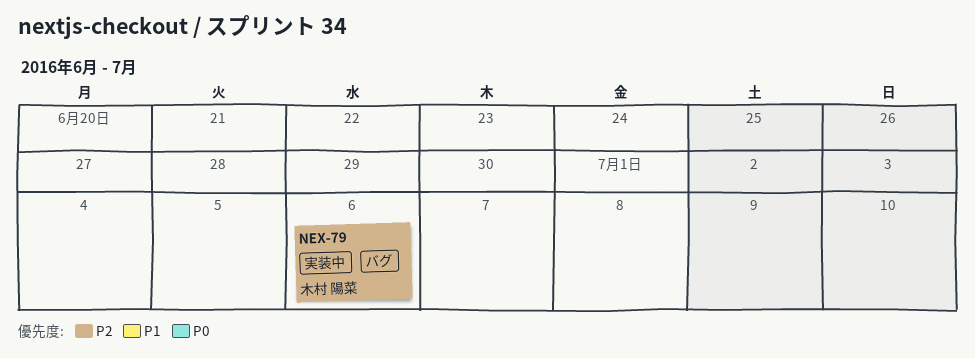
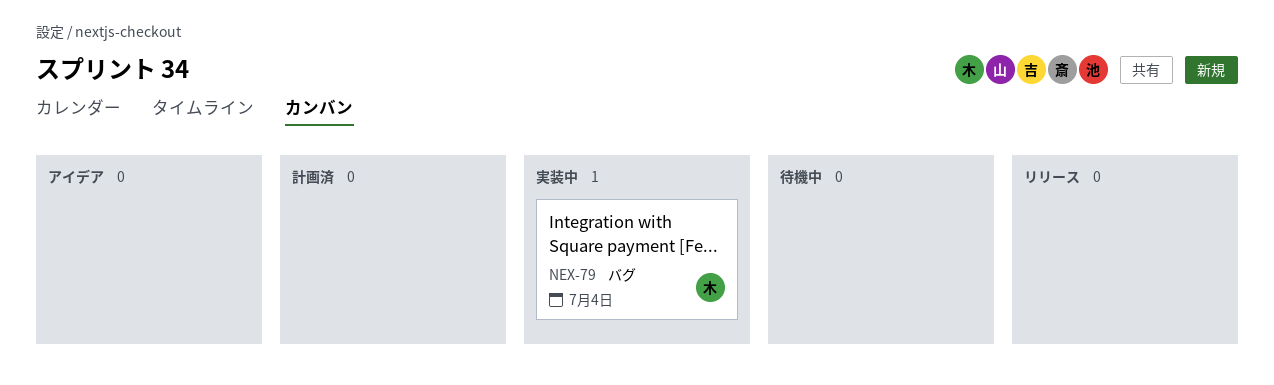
NEX-79, due: Jul 6 -> Jul 4

